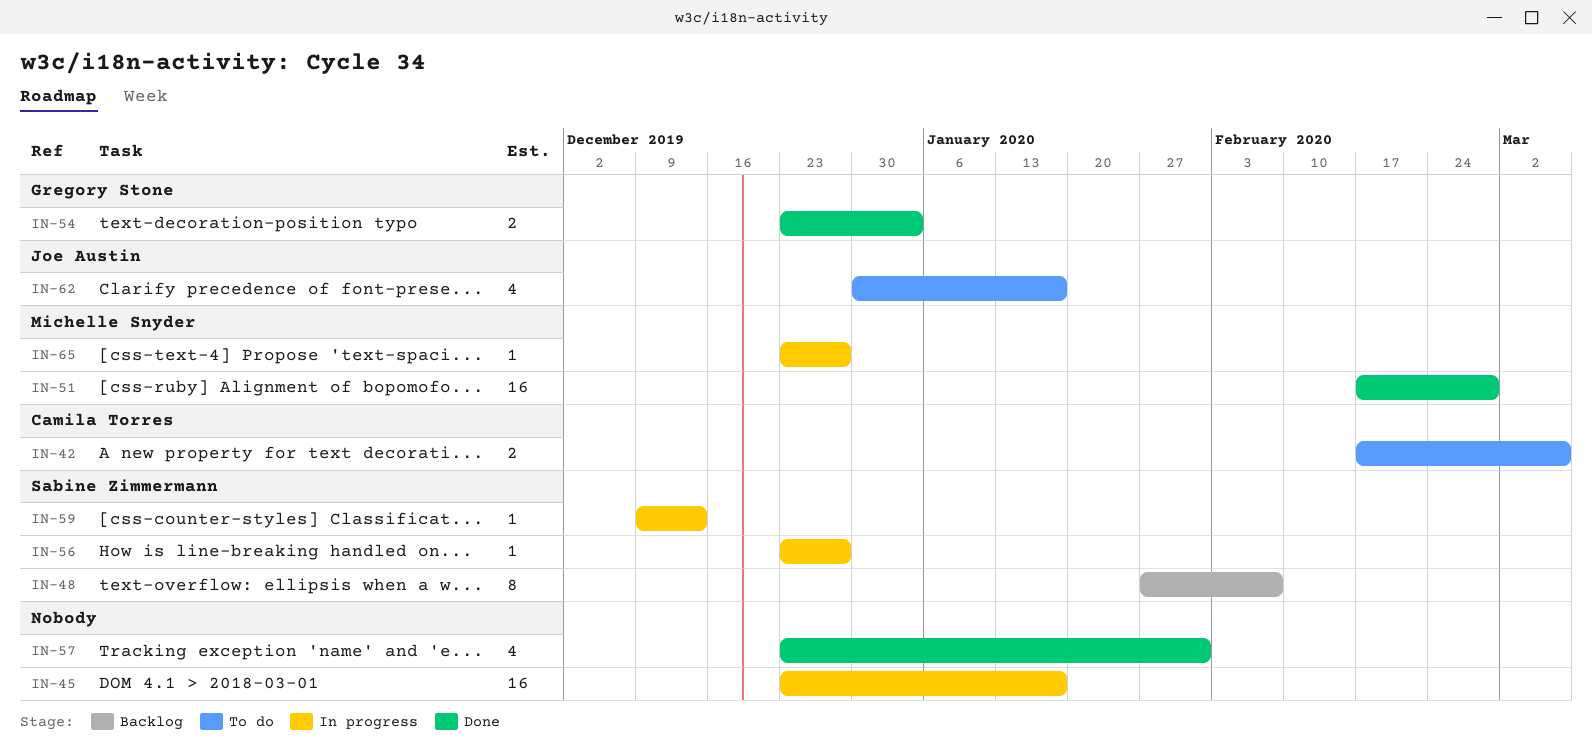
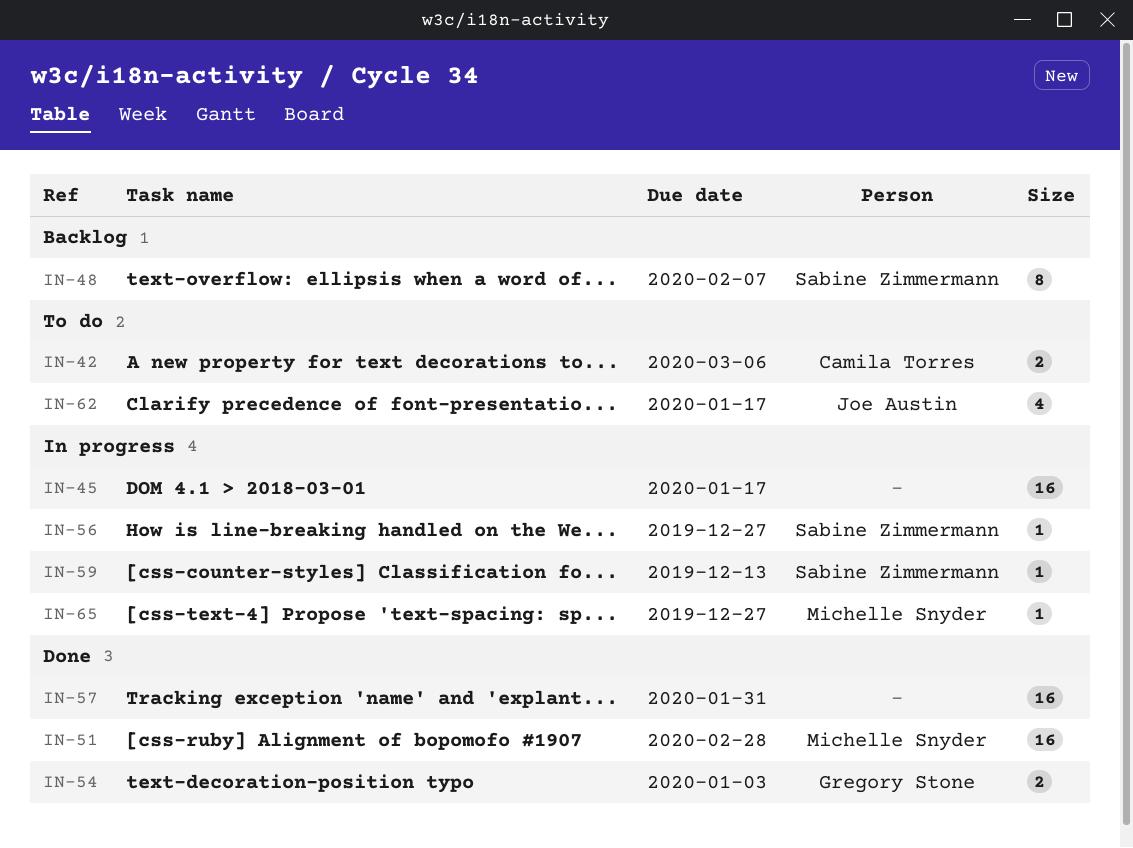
IN-57, estimate: 4 -> 16

